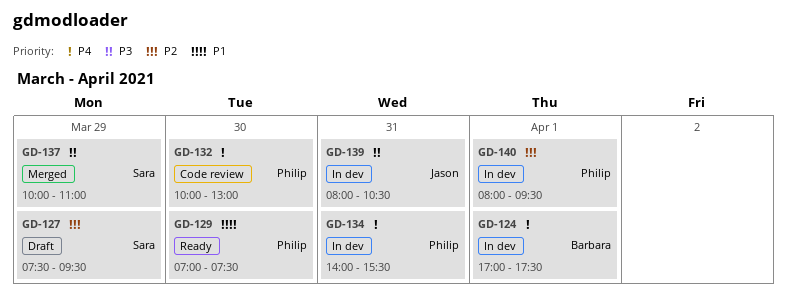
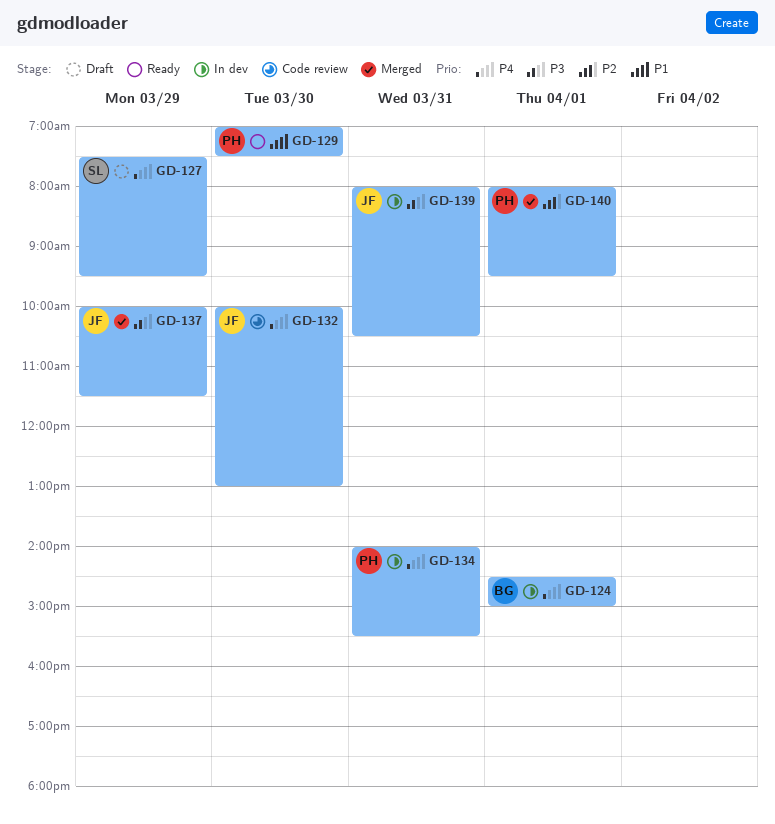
GD-124, begins: 17:00 -> 14:30
GD-124, ends: 17:30 -> 15:00
GD-127, priority: P2 -> P4
GD-132, owner: Philip -> Jason
GD-137, owner: Sara -> Jason
GD-137, ends: 11:00 -> 11:30
GD-140, status: In dev -> Merged

